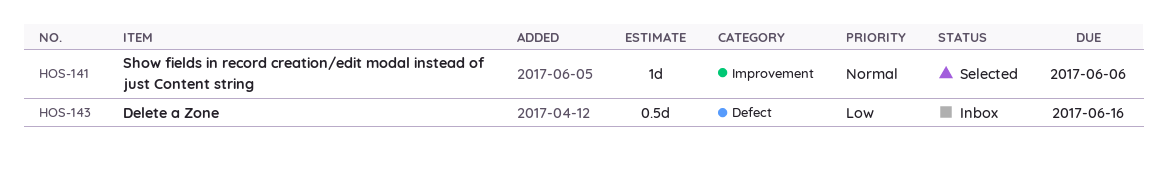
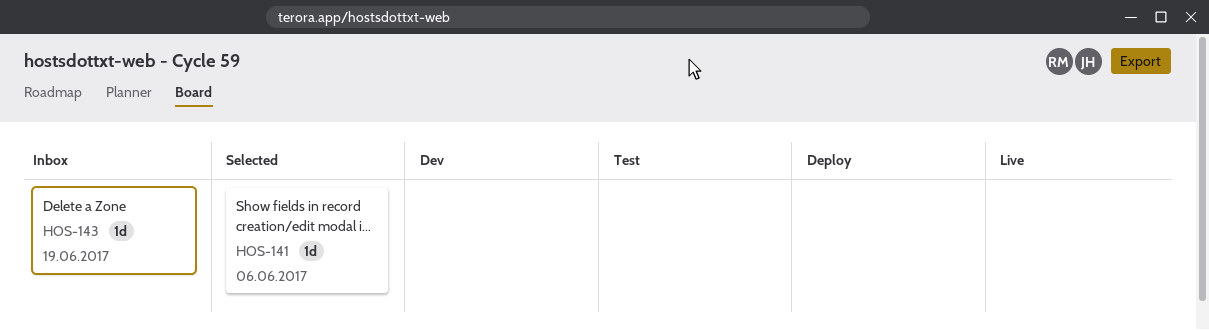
HOS-143, estimate: 0.5d -> 1d
HOS-143, due: Jun 16 -> Jun 19

